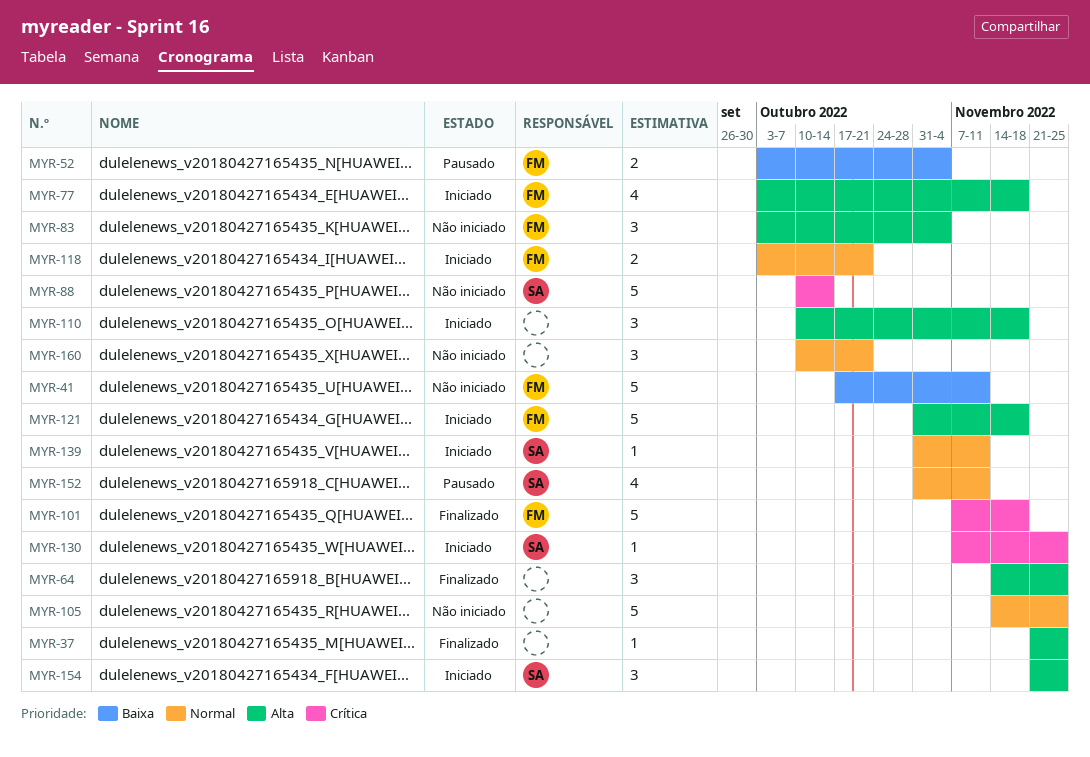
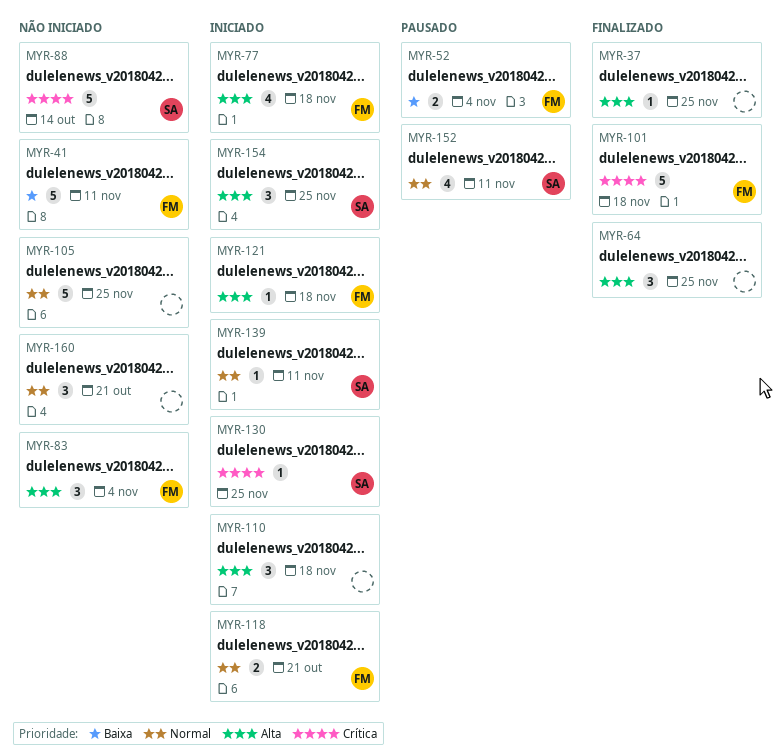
MYR-121, estimate: 5 -> 1

